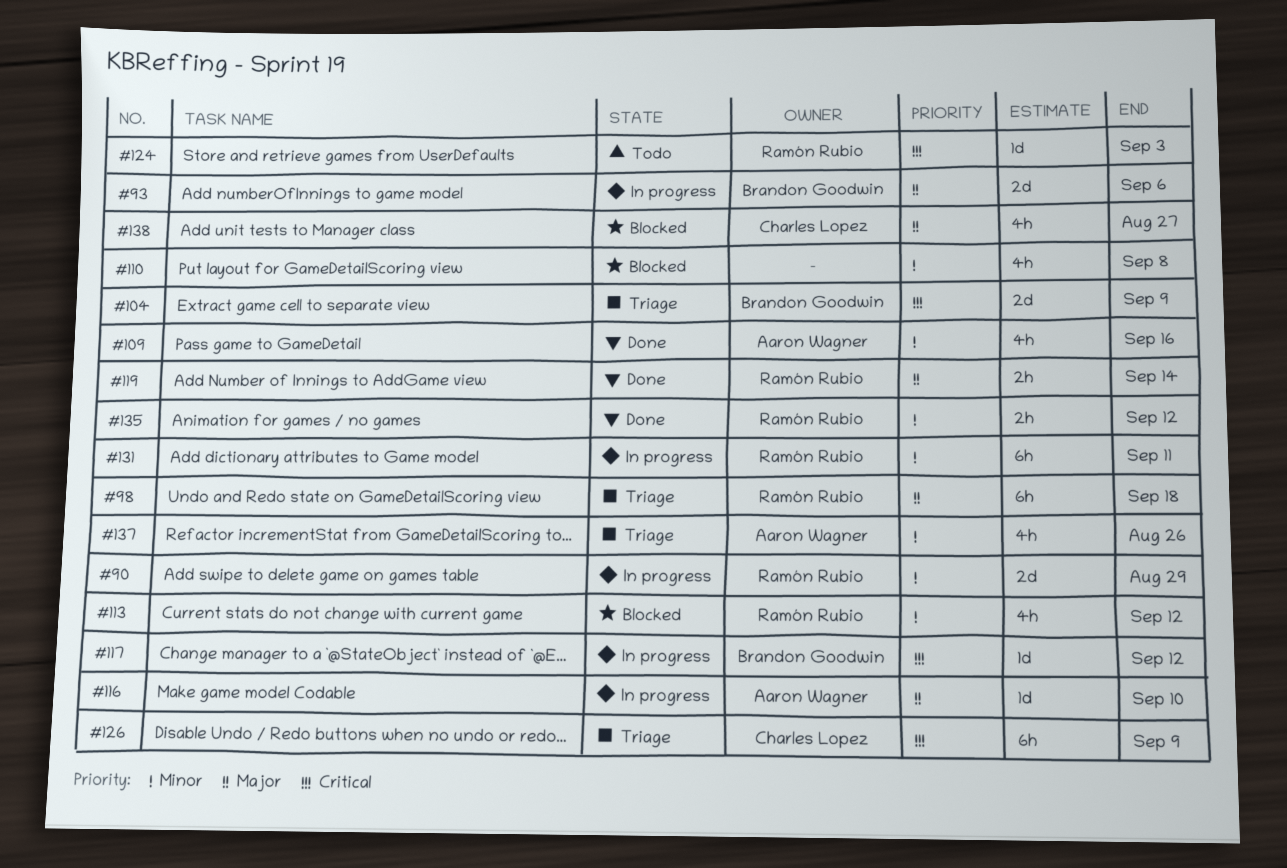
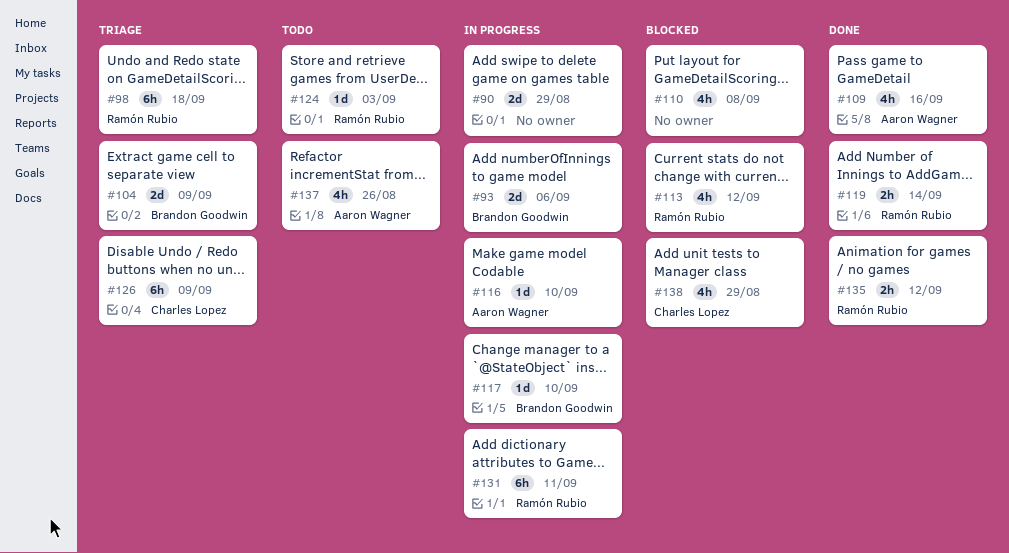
#90, owner: Ramón Rubio -> none
#117, due: Sep 12 -> Sep 10
#137, status: Triage -> Todo
#138, due: Aug 27 -> Aug 29

